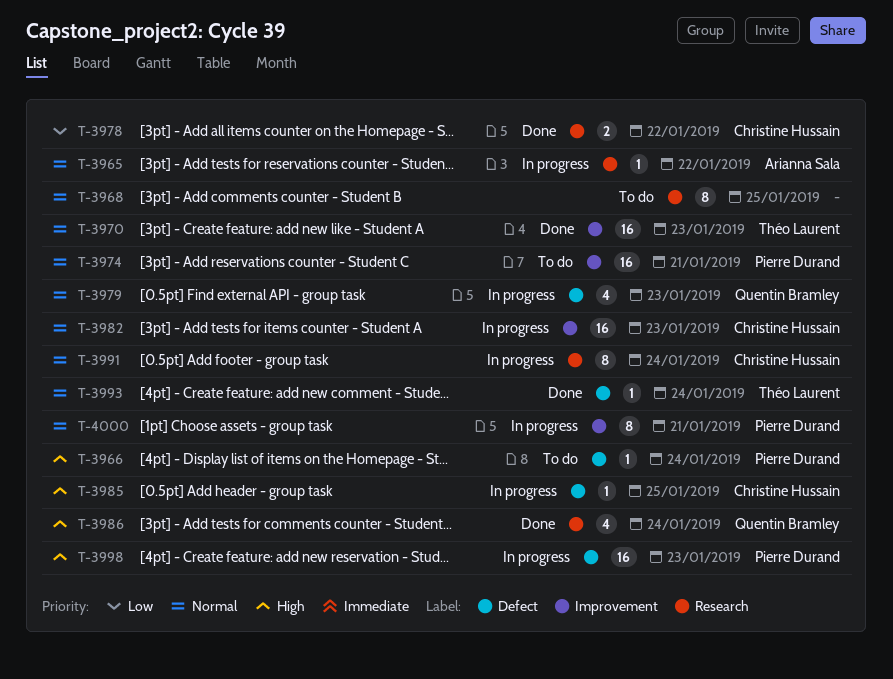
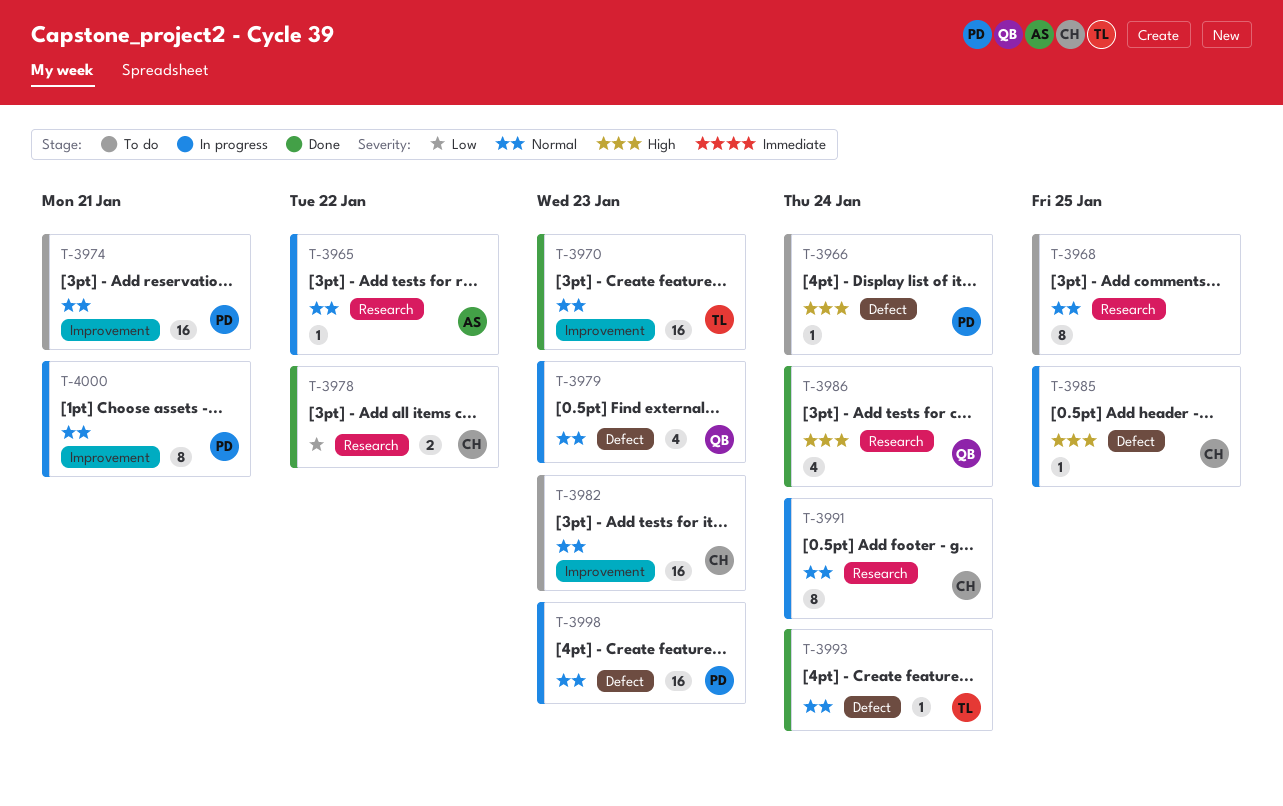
T-3982, status: In progress -> To do
T-3998, priority: High -> Normal

